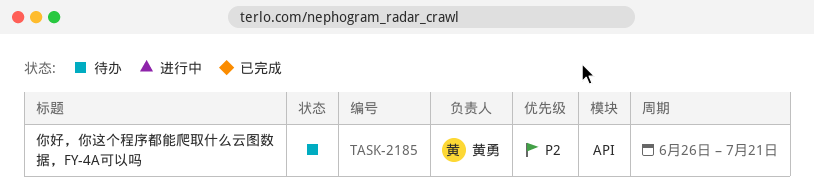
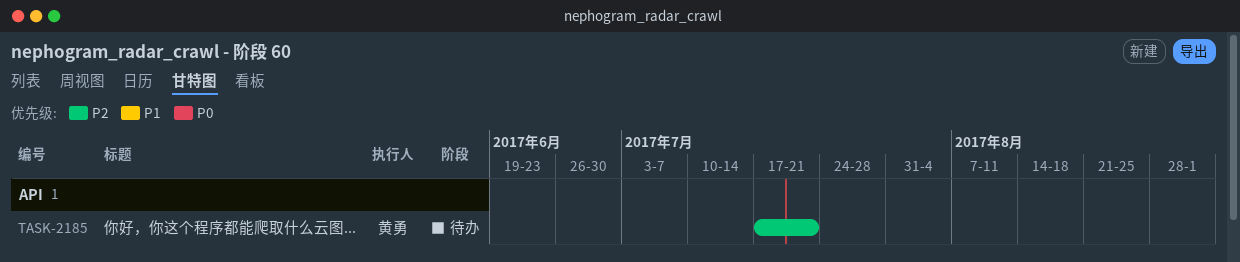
TASK-2185, start: Jun 26 -> Jul 17

